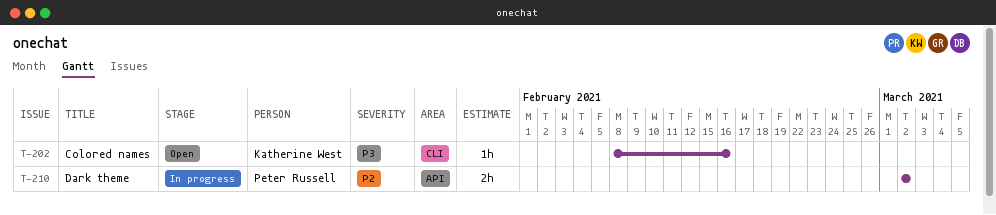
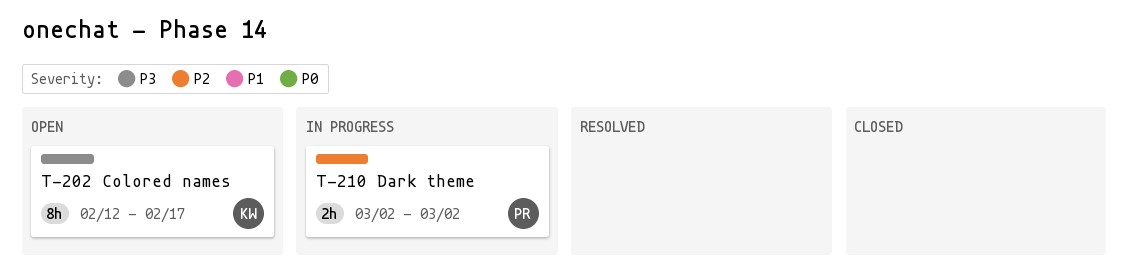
T-202, estimate: 1h -> 8h
T-202, start: Feb 8 -> Feb 12
T-202, due: Feb 16 -> Feb 17

